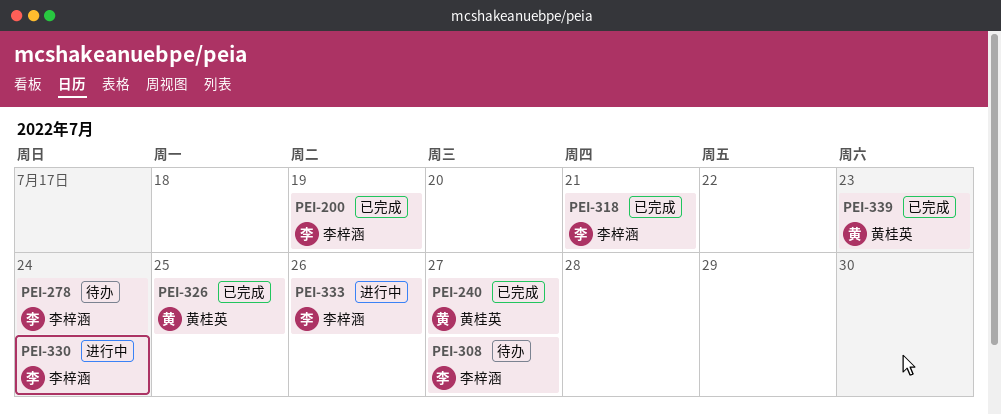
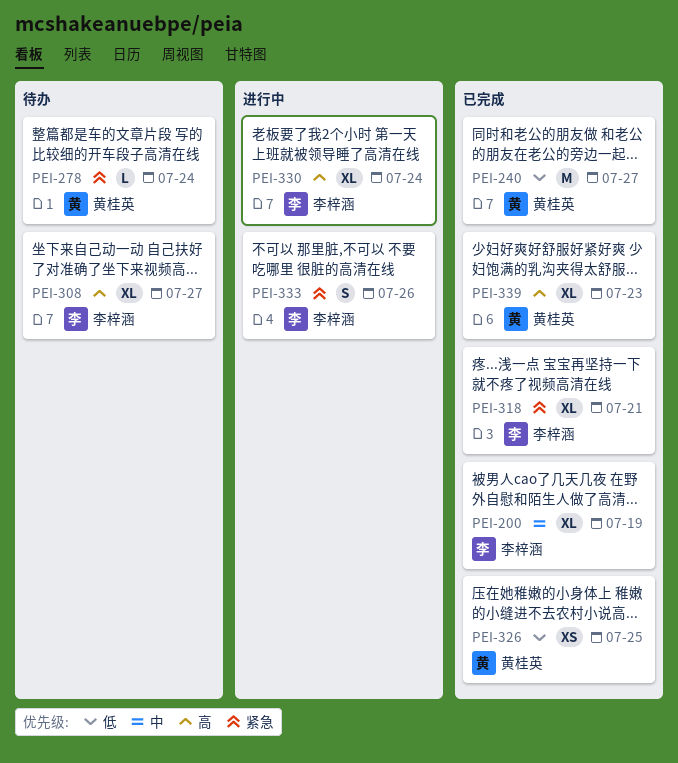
PEI-278, owner: 李梓涵 -> 黄桂英

